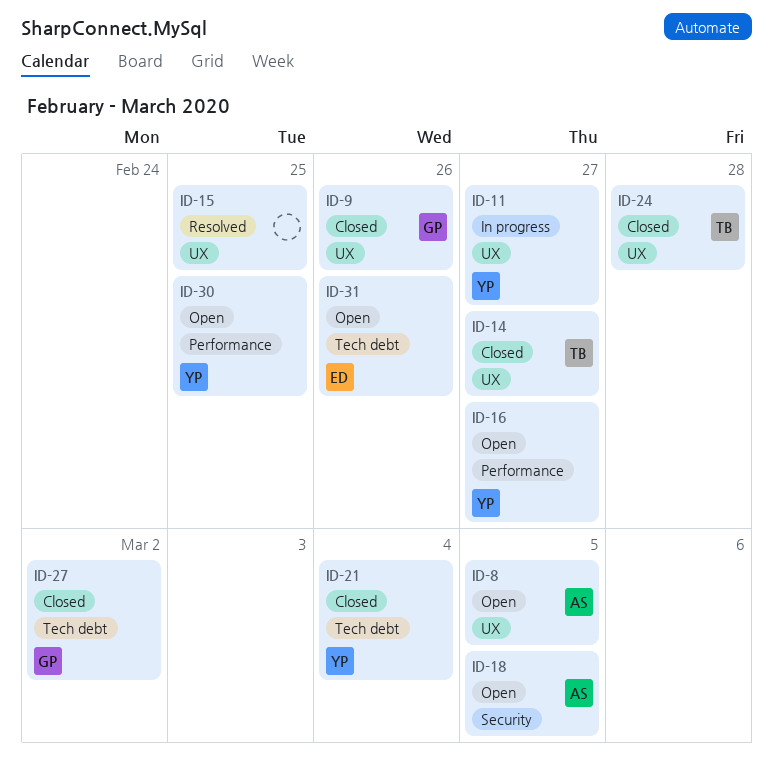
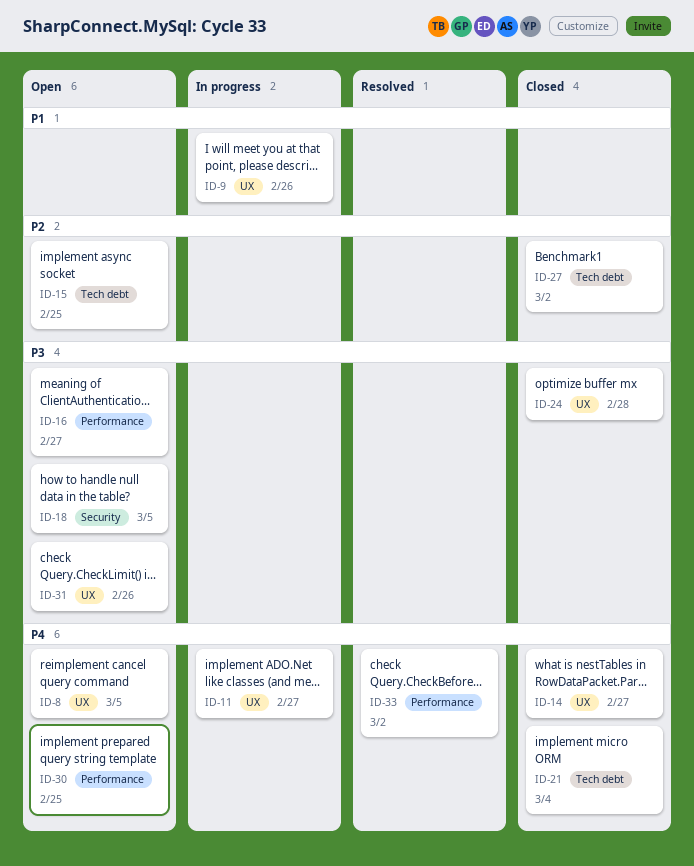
ID-9, status: Closed -> In progress
ID-15, status: Resolved -> Open
ID-15, label: UX -> Tech debt
ID-31, label: Tech debt -> UX
ID-33: none -> present

